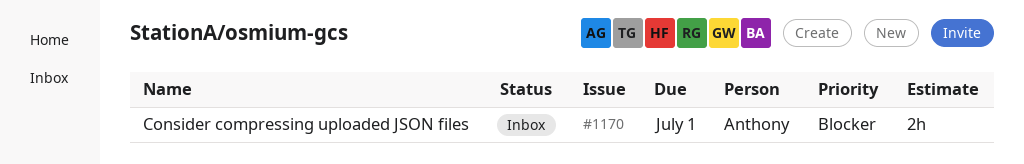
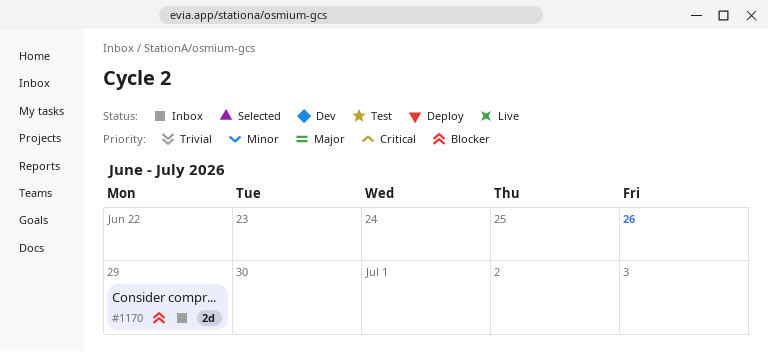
#1170, estimate: 2h -> 2d
#1170, due: Jul 1 -> Jun 29

